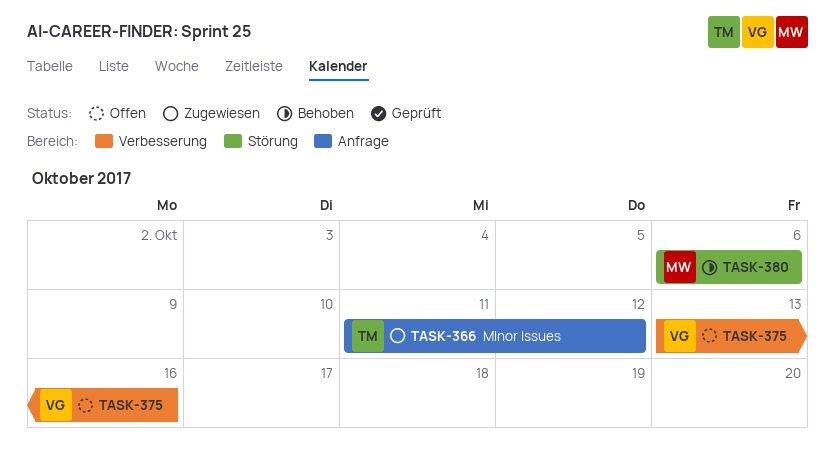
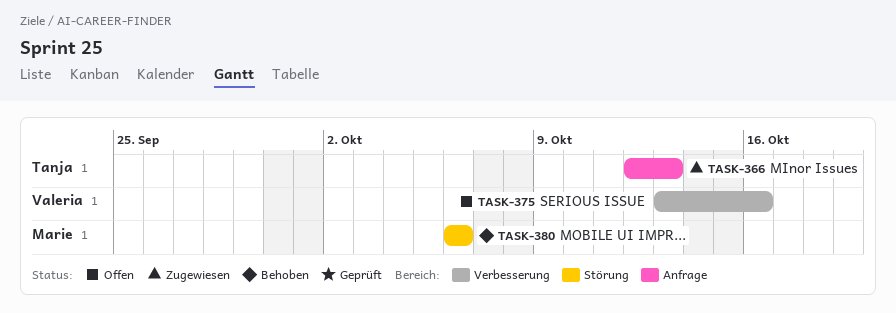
TASK-366, start: Oct 11 -> Oct 12
TASK-366, due: Oct 12 -> Oct 13

